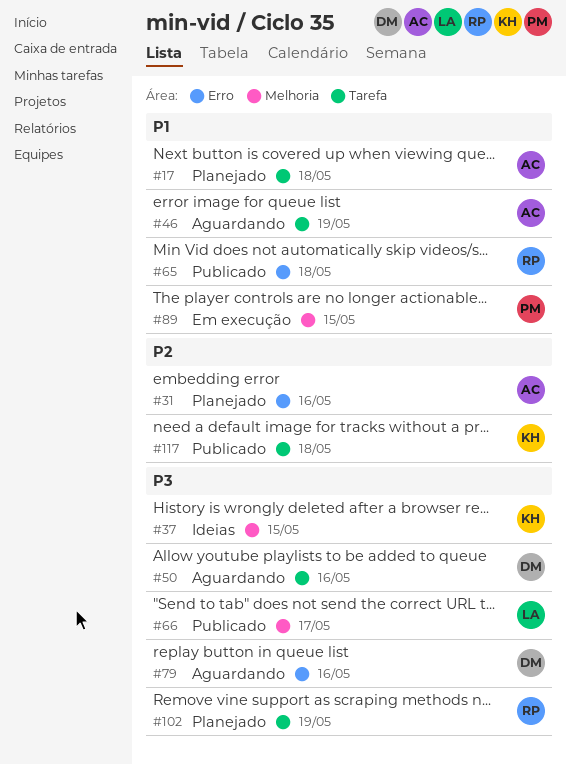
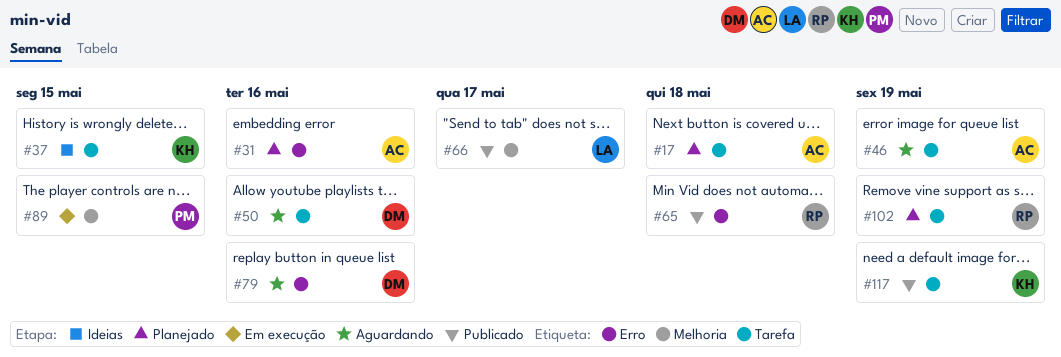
#37, label: Melhoria -> Tarefa
#117, due: May 18 -> May 19

